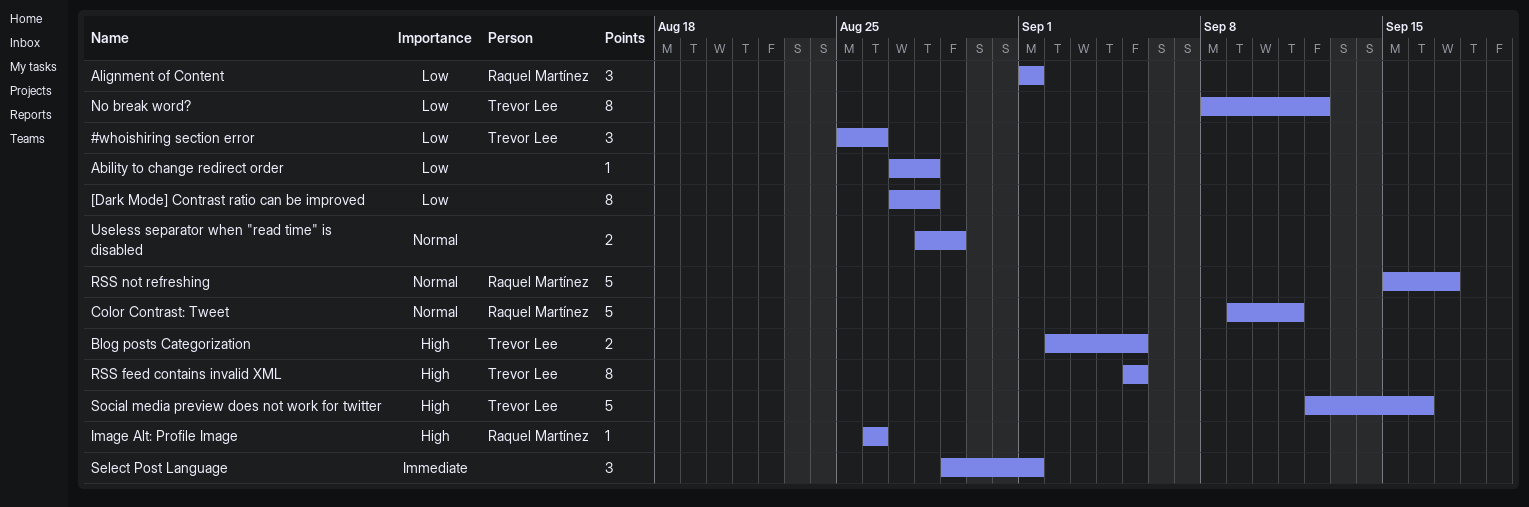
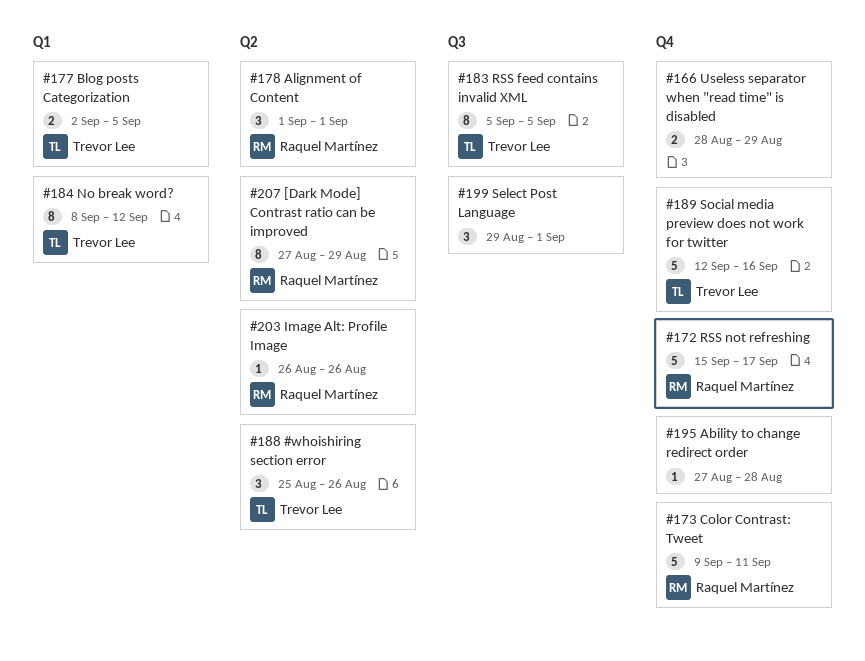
[Dark Mode] Contrast ratio can be improved, owner: none -> Raquel Martínez
[Dark Mode] Contrast ratio can be improved, due: Aug 28 -> Aug 29

